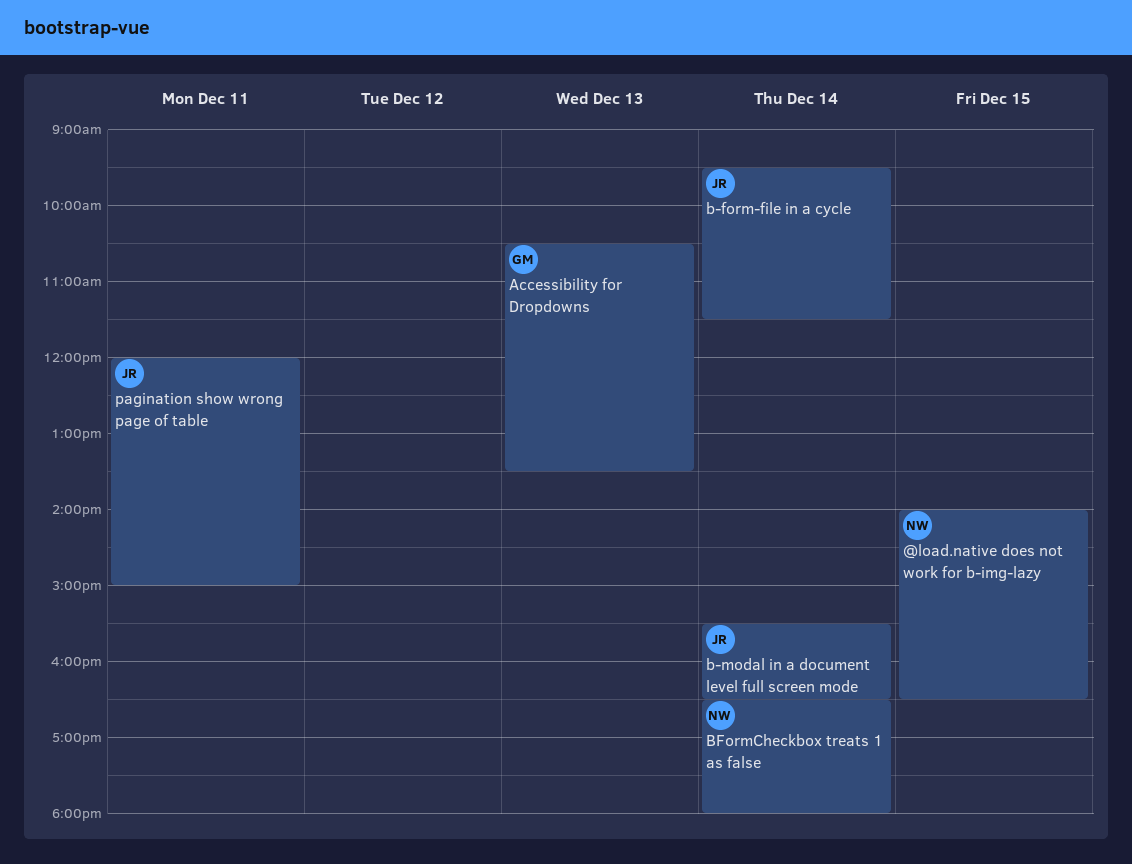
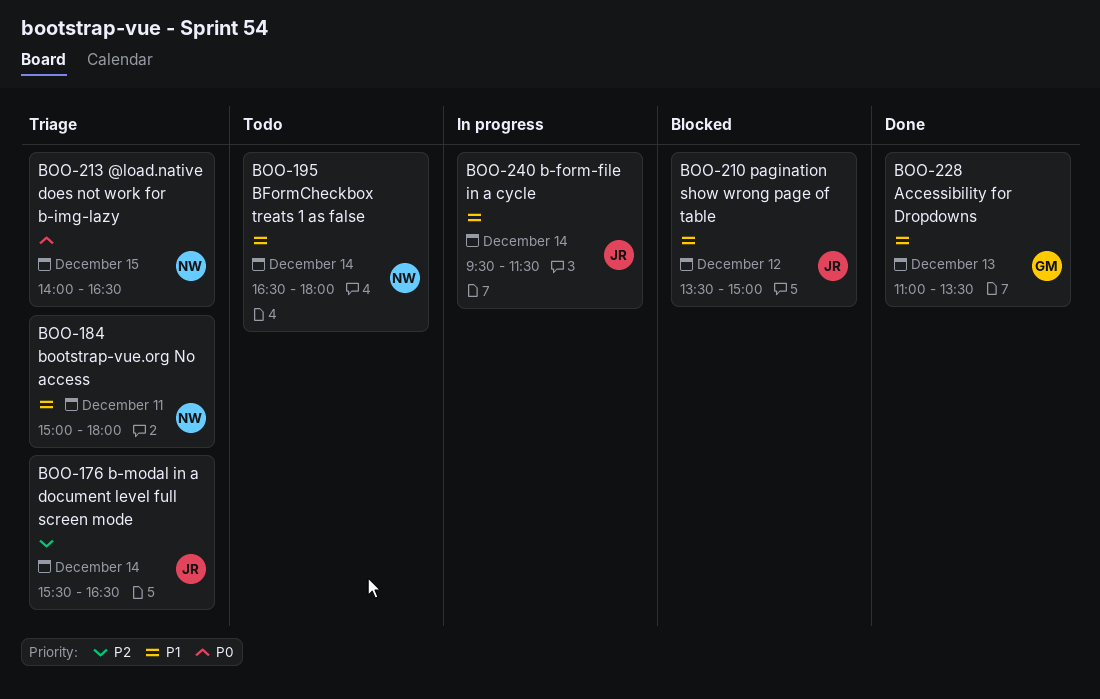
Accessibility for Dropdowns, begins: 10:30 -> 11:00
bootstrap-vue.org No access: none -> present
pagination show wrong page of table, day: Dec 11 -> Dec 12
pagination show wrong page of table, begins: 12:00 -> 13:30

